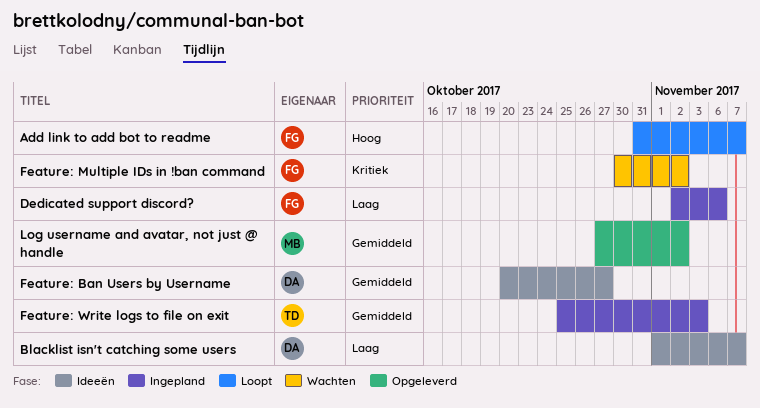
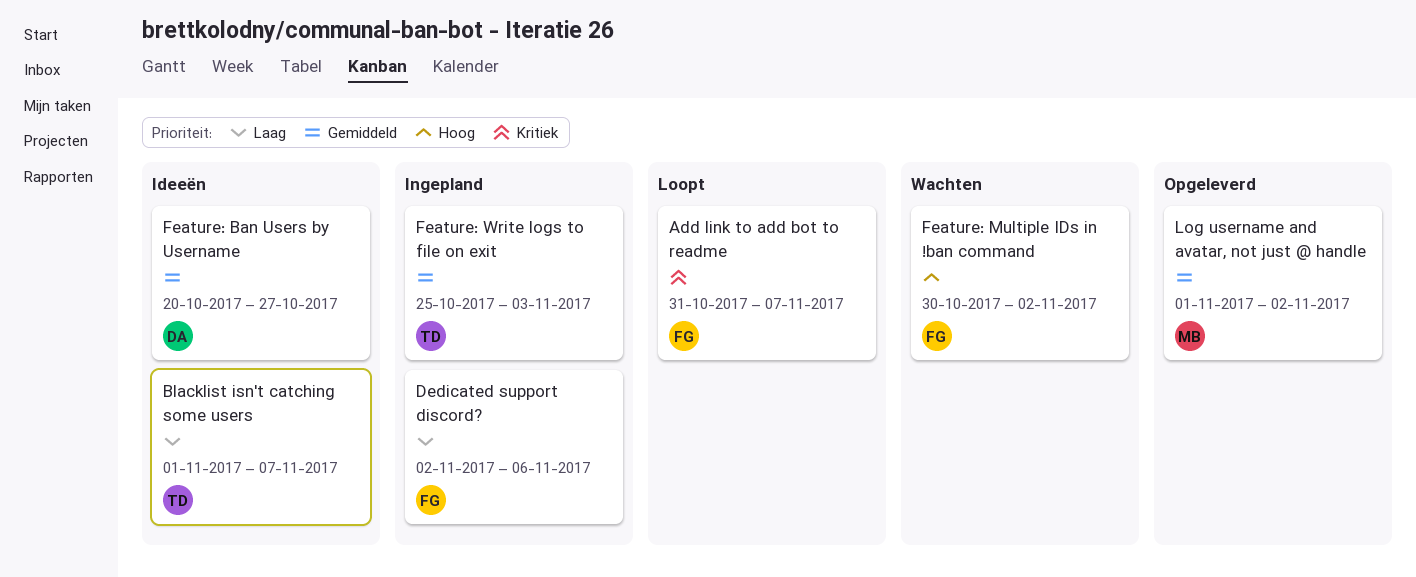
Add link to add bot to readme, priority: Hoog -> Kritiek
Blacklist isn't catching some users, owner: DA -> TD
Feature: Multiple IDs in !ban command, priority: Kritiek -> Hoog
Log username and avatar, not just @ handle, start: Oct 27 -> Nov 1

